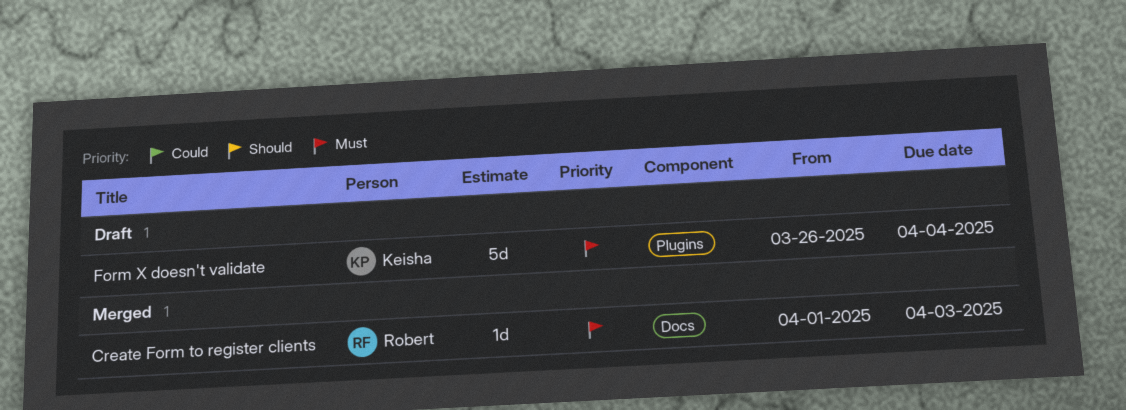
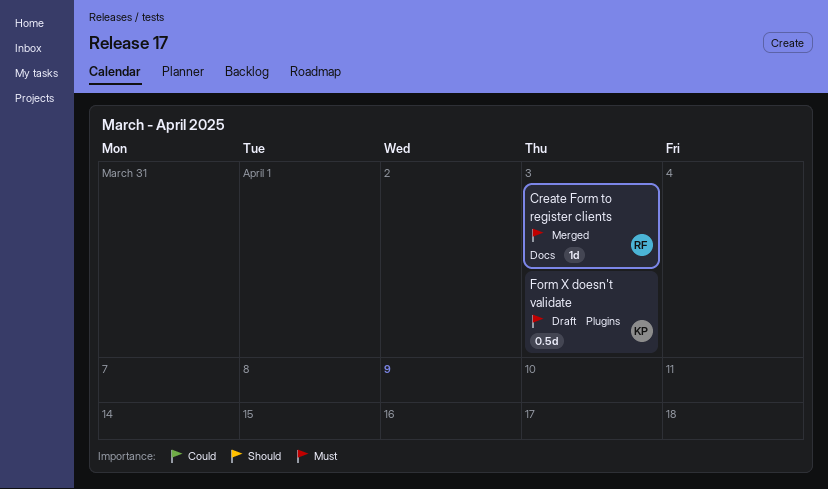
Form X doesn't validate, estimate: 5d -> 0.5d
Form X doesn't validate, due: Apr 4 -> Apr 3

